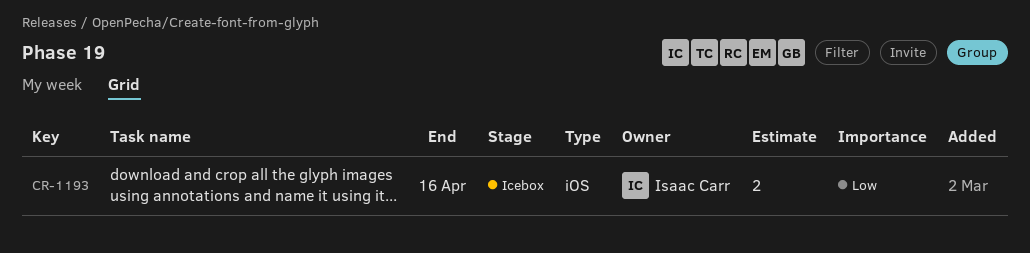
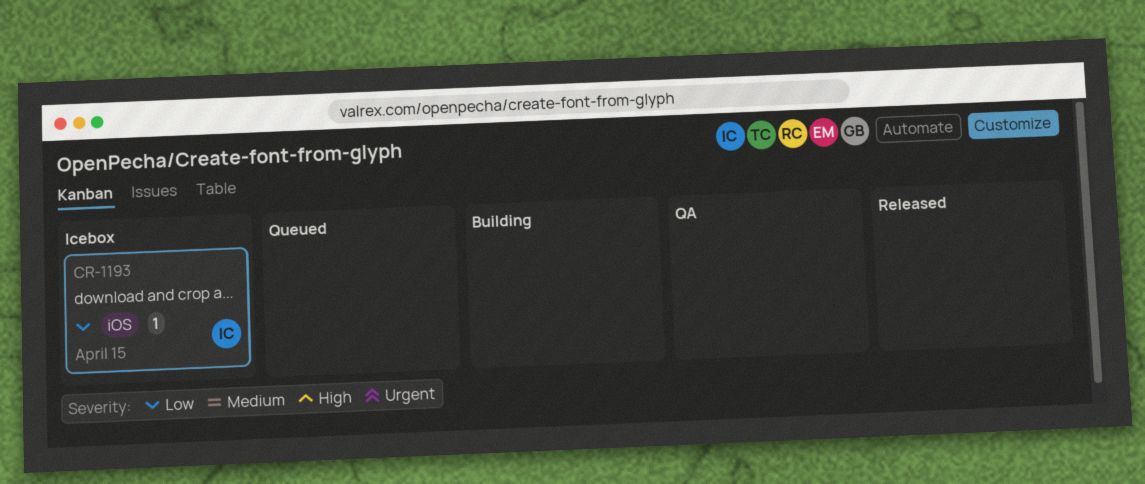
CR-1193, estimate: 2 -> 1
CR-1193, due: Apr 16 -> Apr 15

